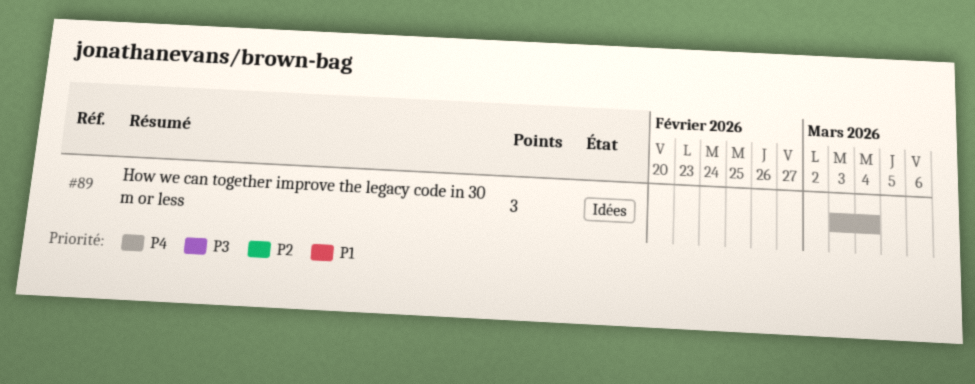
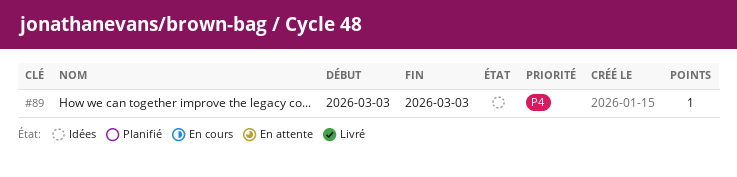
#89, estimate: 3 -> 1
#89, due: Mar 4 -> Mar 3

